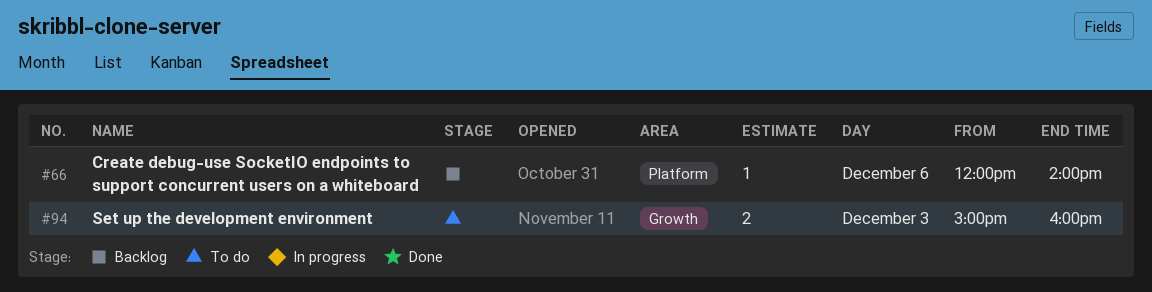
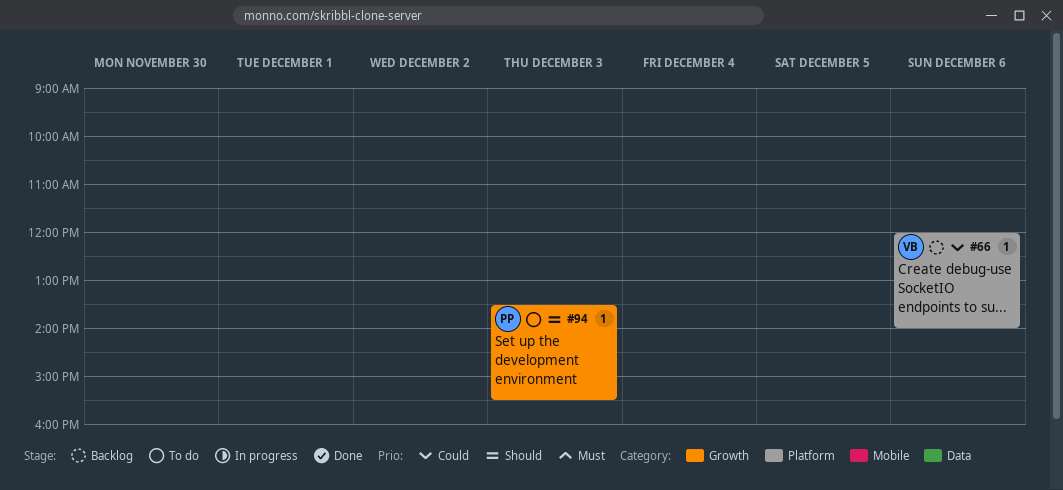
#94, estimate: 2 -> 1
#94, begins: 15:00 -> 13:30
#94, ends: 16:00 -> 15:30

